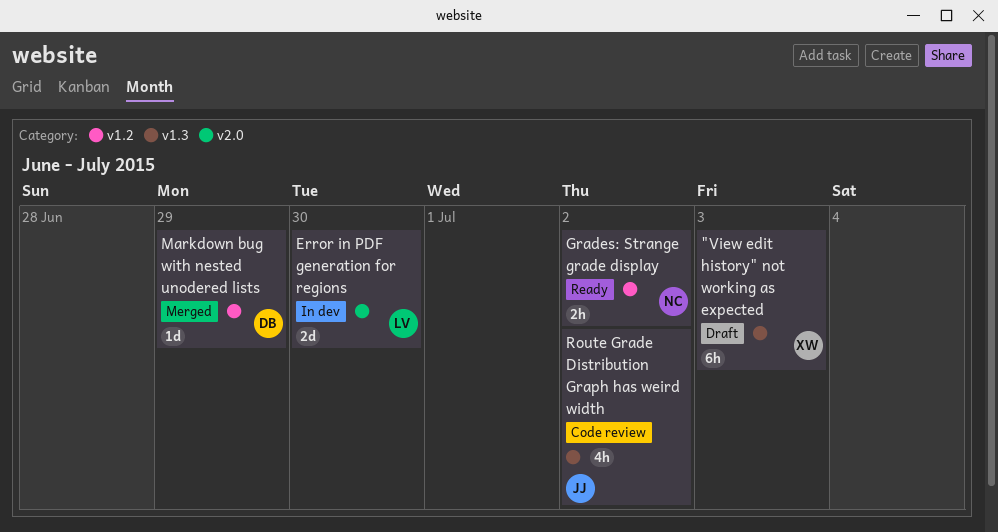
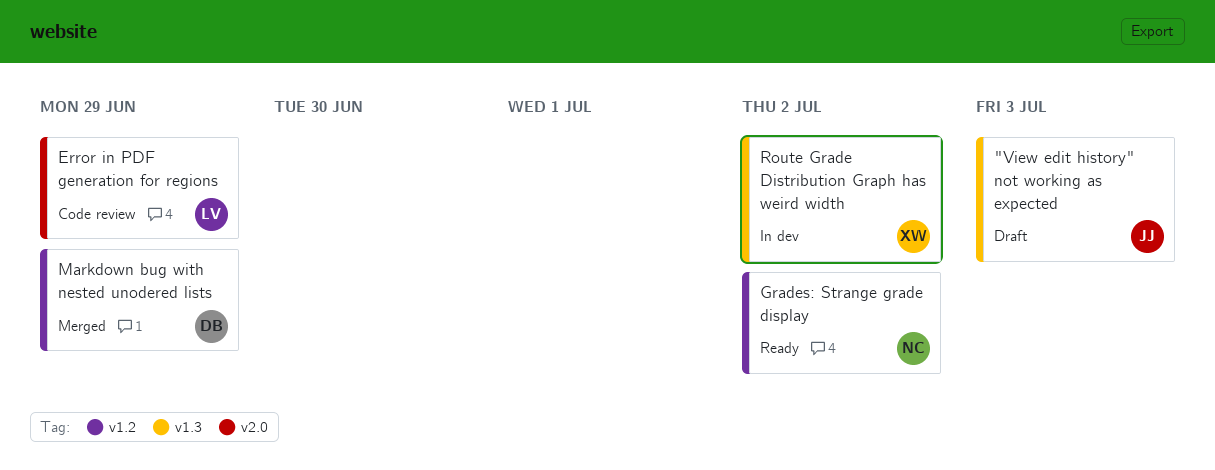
"View edit history" not working as expected, owner: XW -> JJ
Error in PDF generation for regions, status: In dev -> Code review
Error in PDF generation for regions, due: Jun 30 -> Jun 29
Route Grade Distribution Graph has weird width, status: Code review -> In dev
Route Grade Distribution Graph has weird width, owner: JJ -> XW

